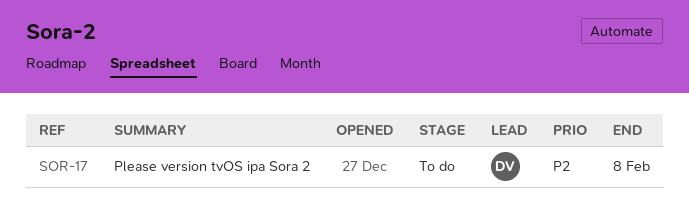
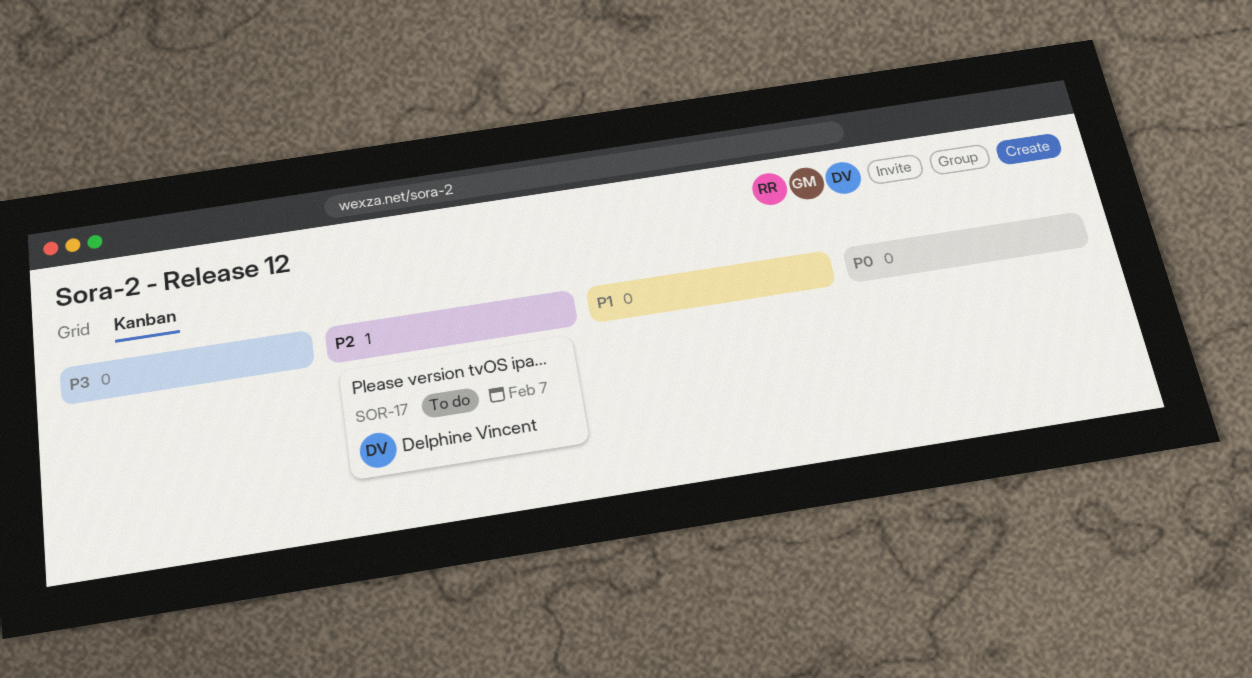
SOR-17, due: Feb 8 -> Feb 7

